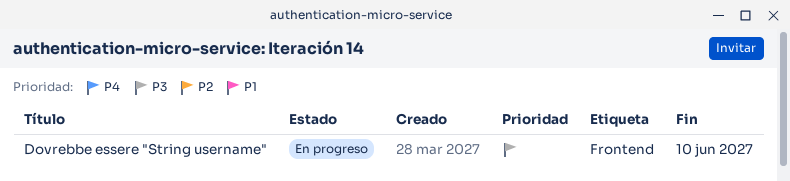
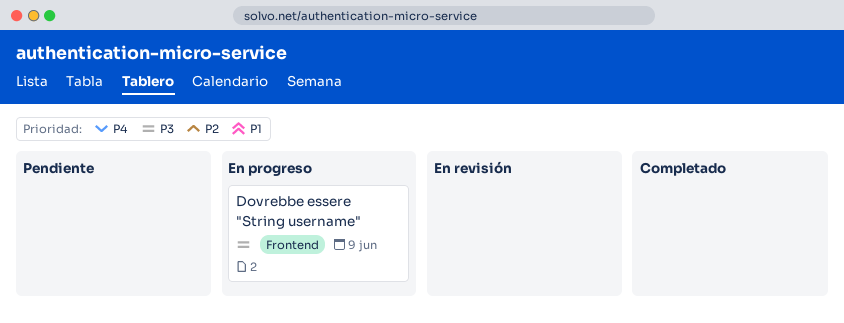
Dovrebbe essere "String username", due: Jun 10 -> Jun 9

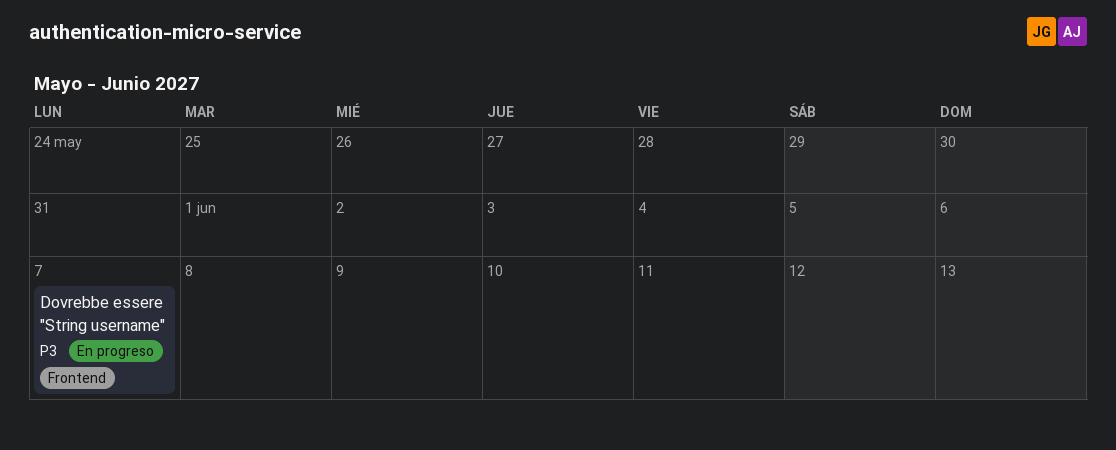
Dovrebbe essere "String username", due: Jun 9 -> Jun 7

